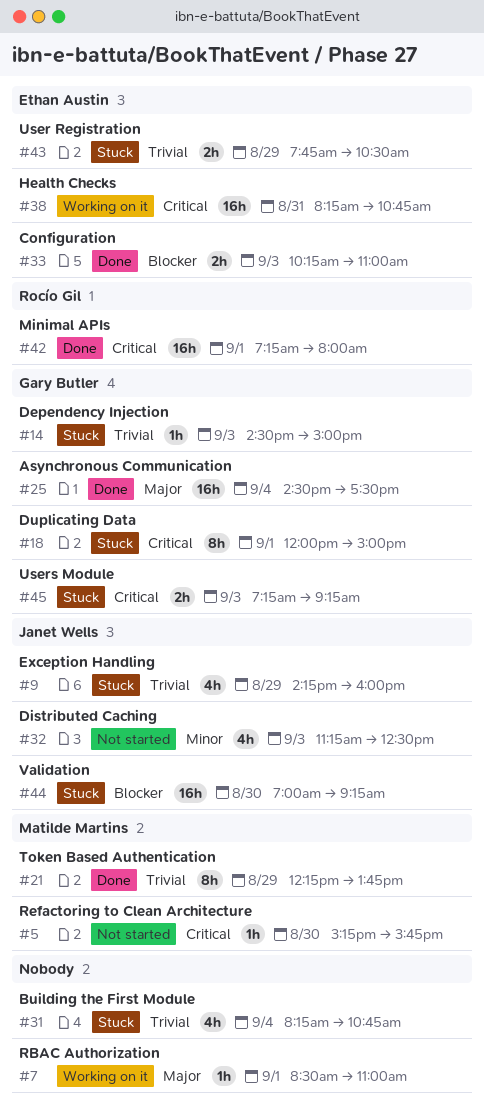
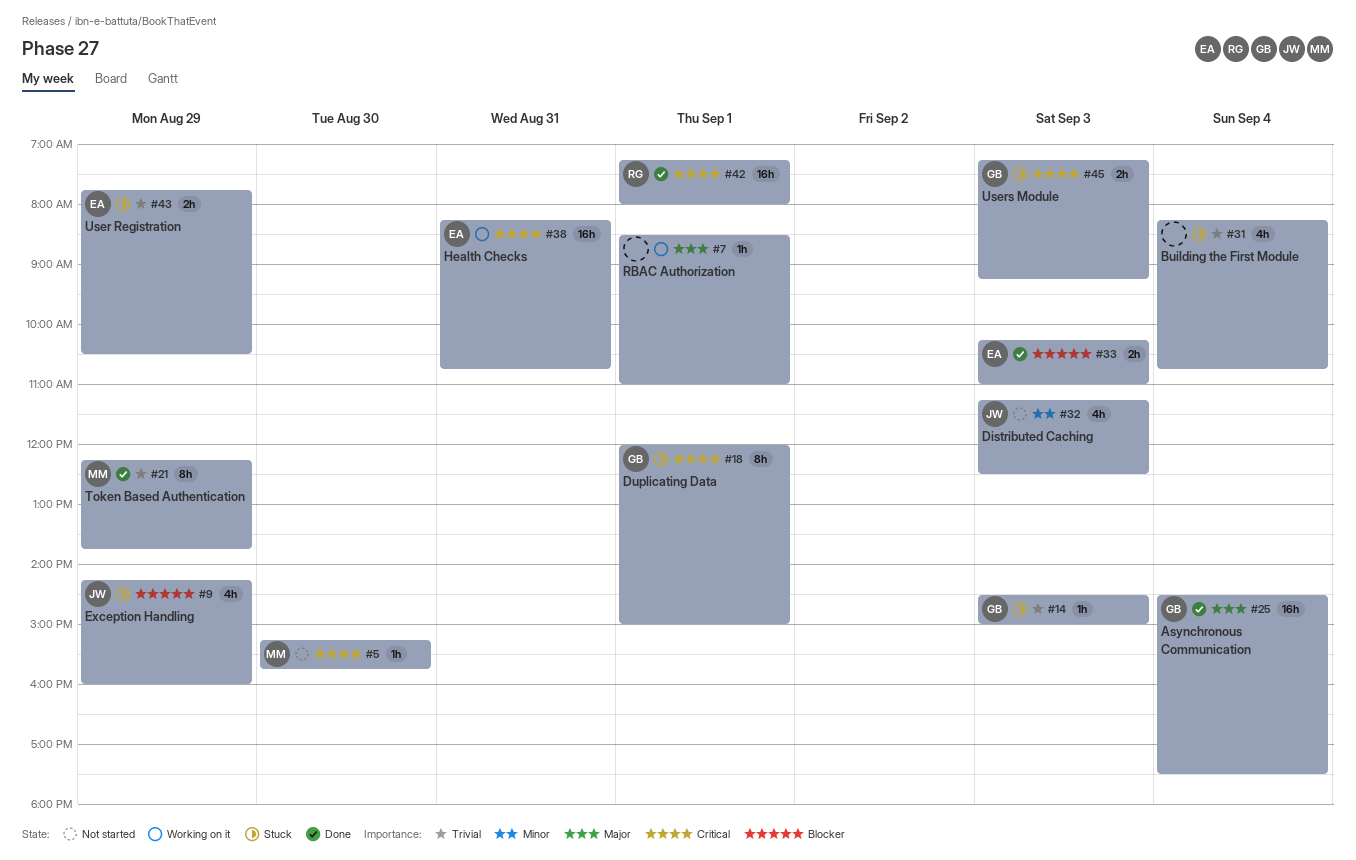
#9, priority: Trivial -> Blocker
#44: present -> none

